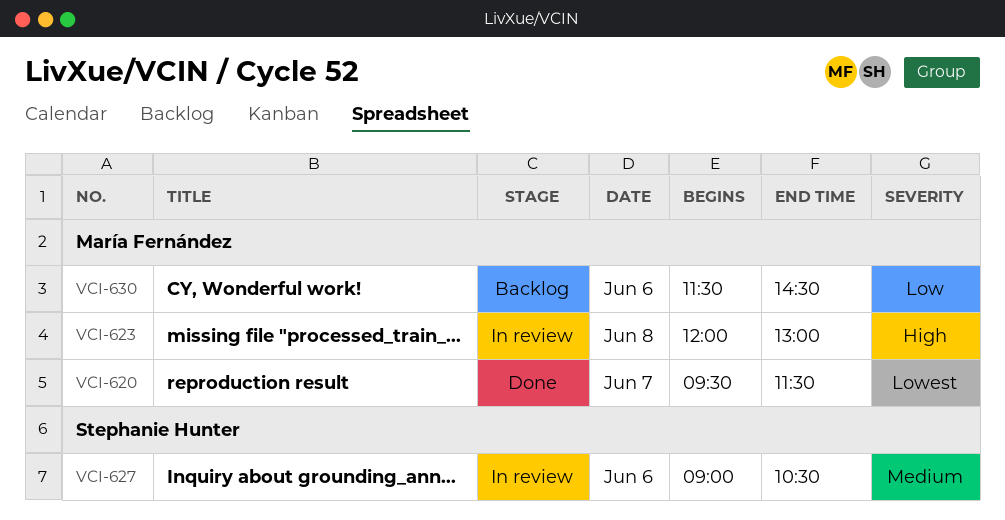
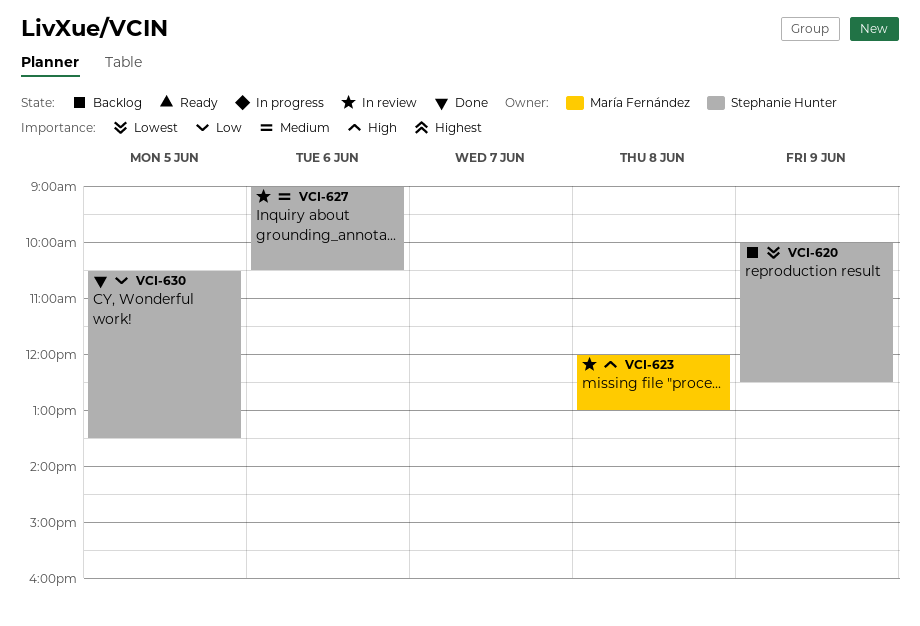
VCI-620, status: Done -> Backlog
VCI-620, owner: María Fernández -> Stephanie Hunter
VCI-620, day: Jun 7 -> Jun 9
VCI-620, begins: 09:30 -> 10:00
VCI-620, ends: 11:30 -> 12:30
VCI-630, status: Backlog -> Done
VCI-630, owner: María Fernández -> Stephanie Hunter
VCI-630, day: Jun 6 -> Jun 5
VCI-630, begins: 11:30 -> 10:30
VCI-630, ends: 14:30 -> 13:30

